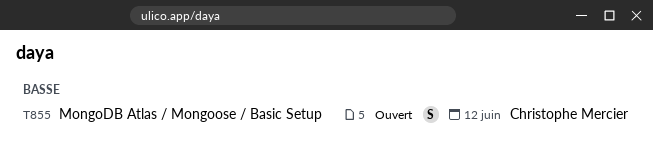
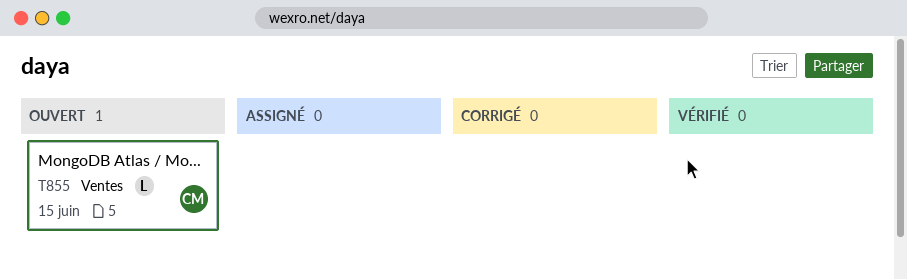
T855, estimate: S -> L
T855, due: Jun 12 -> Jun 15

